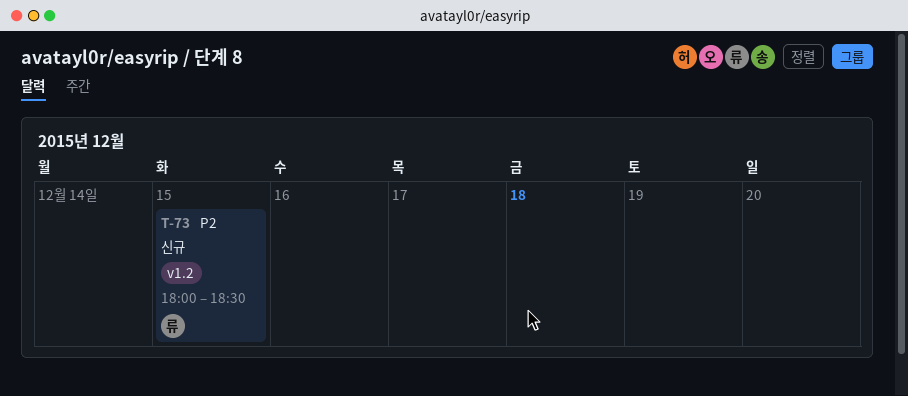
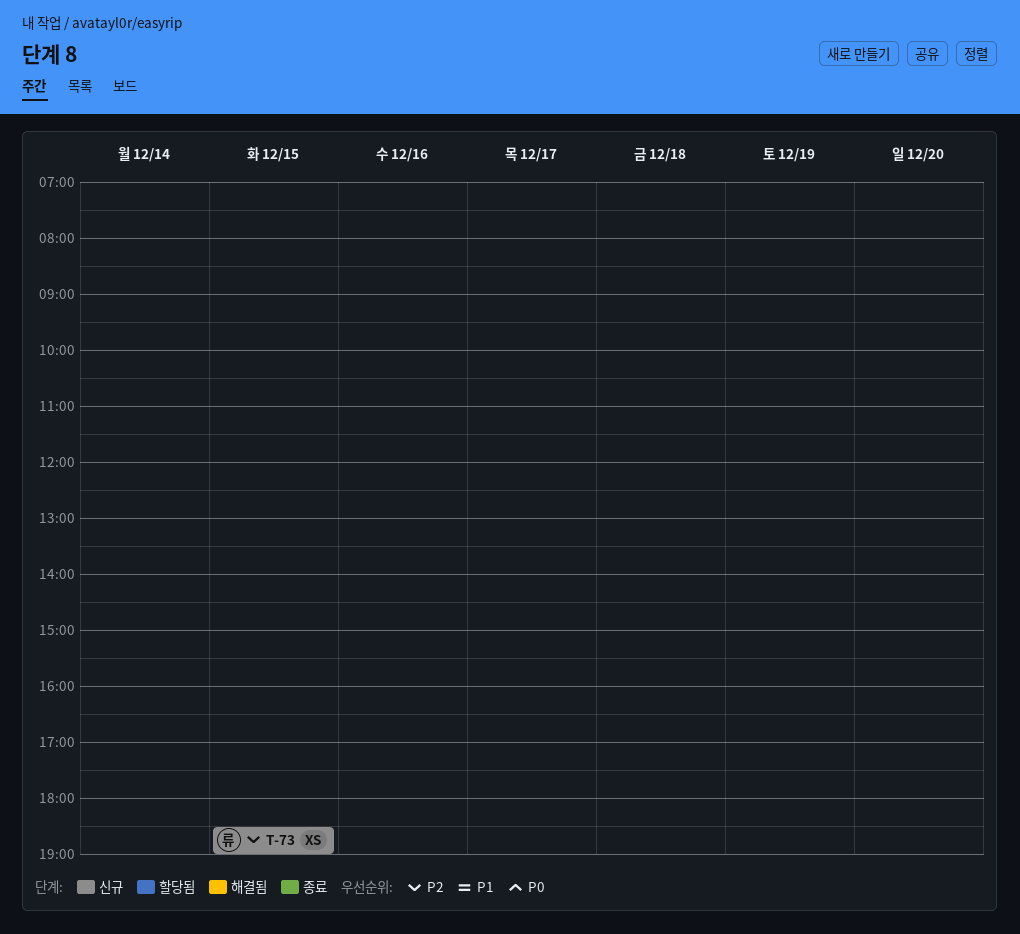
T-73, begins: 18:00 -> 18:30
T-73, ends: 18:30 -> 19:00

